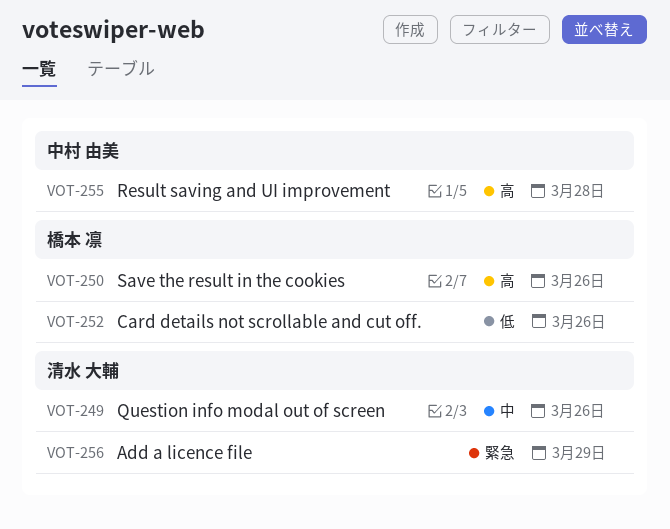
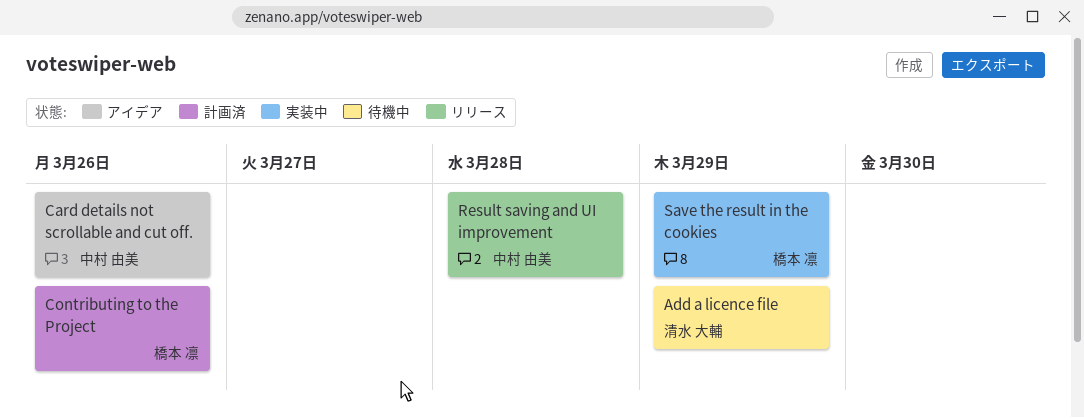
Card details not scrollable and cut off., owner: 橋本 凛 -> 中村 由美
Contributing to the Project: none -> present
Question info modal out of screen: present -> none
Save the result in the cookies, due: Mar 26 -> Mar 29

